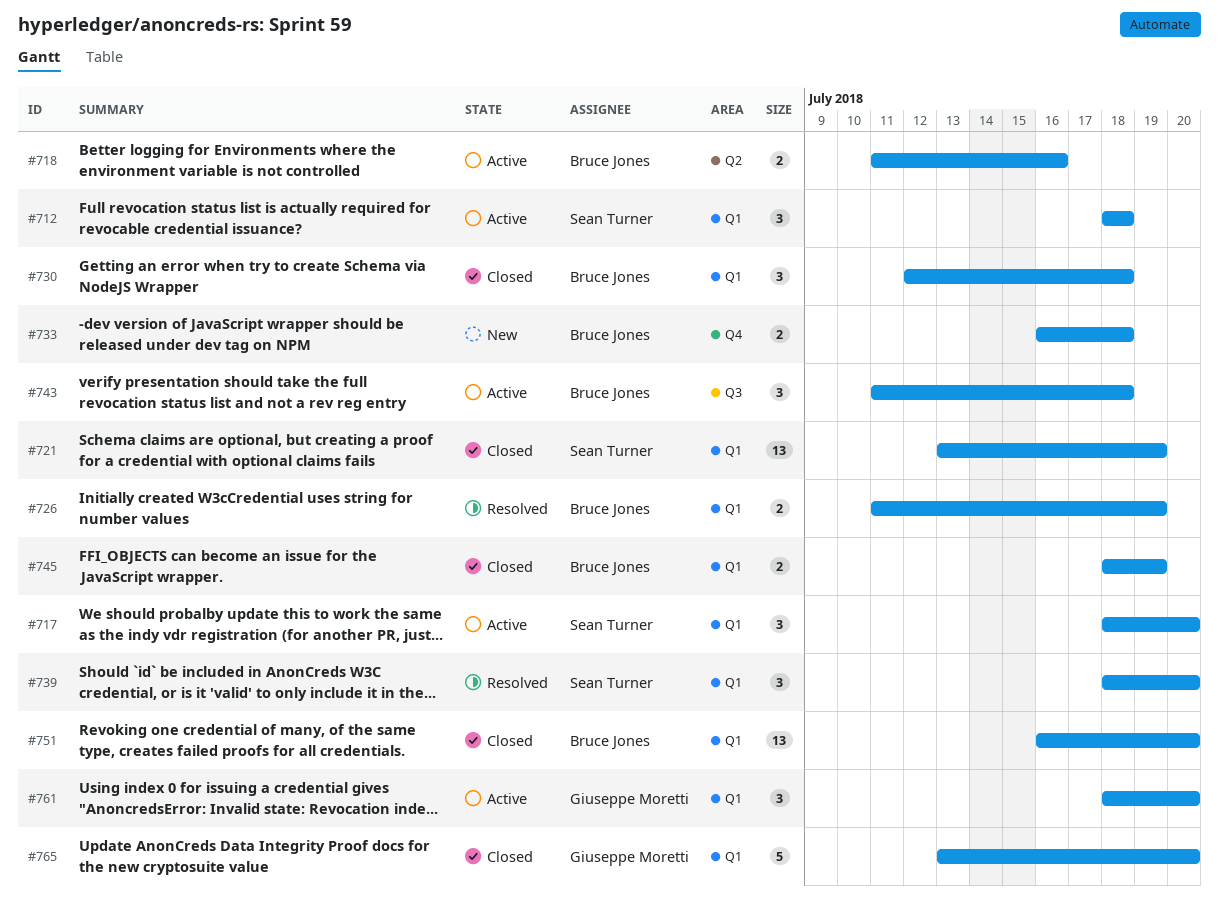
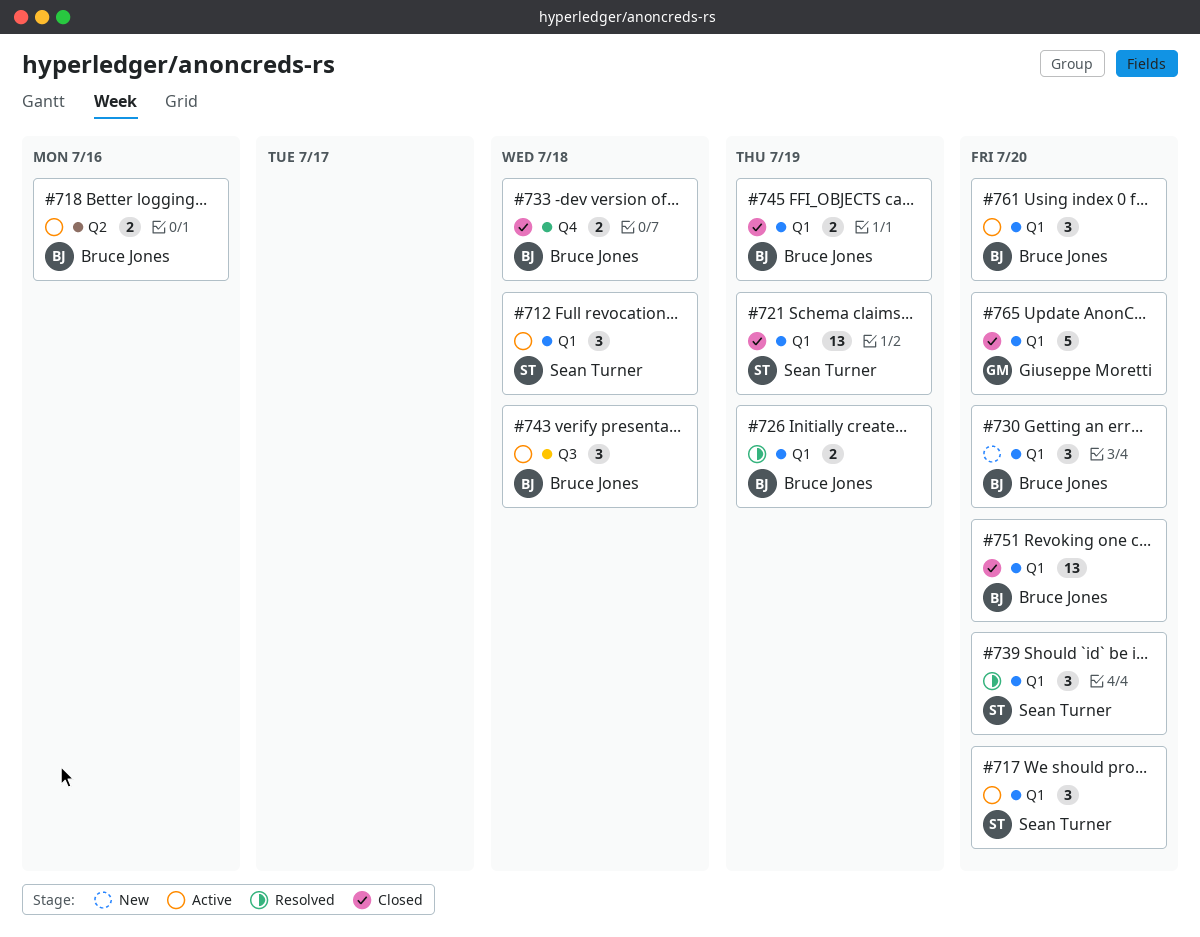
#730, status: Closed -> New
#730, due: Jul 18 -> Jul 20
#733, status: New -> Closed
#761, owner: Giuseppe Moretti -> Bruce Jones

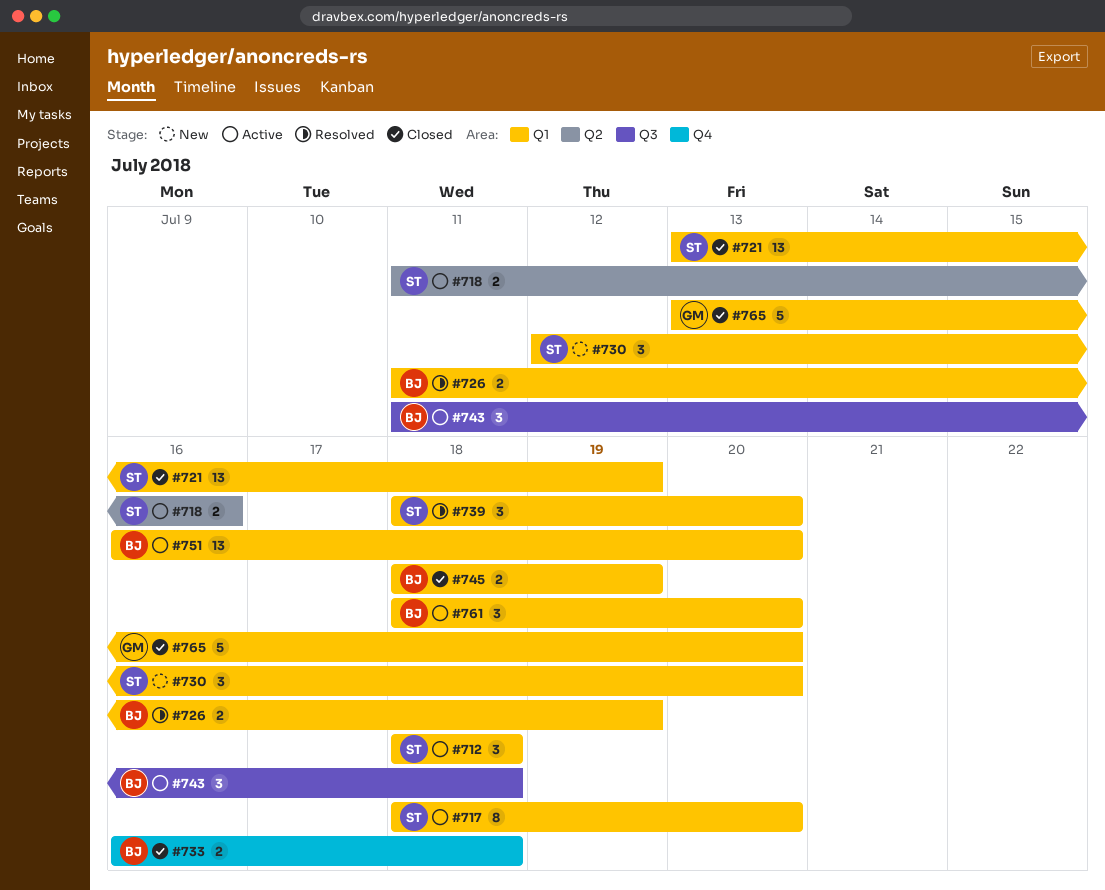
#717, estimate: 3 -> 8
#718, owner: Bruce Jones -> Sean Turner
#730, owner: Bruce Jones -> Sean Turner
#751, status: Closed -> Active

